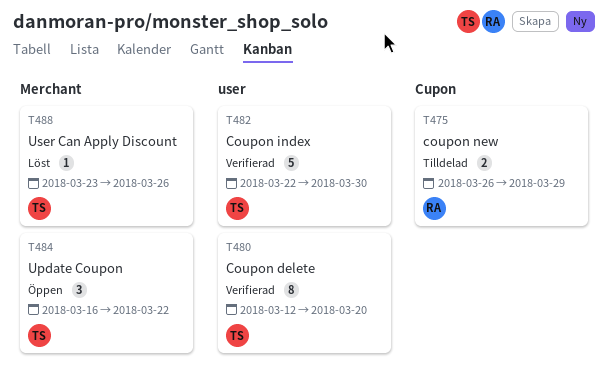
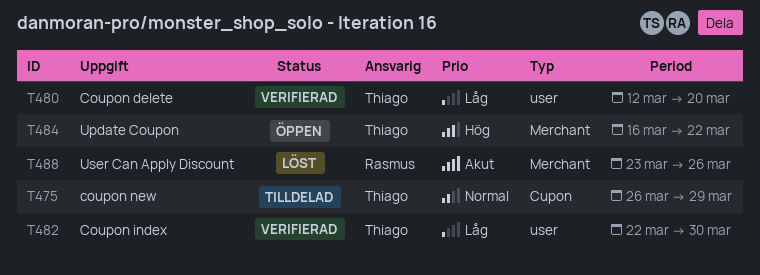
T475, owner: Rasmus -> Thiago
T488, owner: Thiago -> Rasmus

